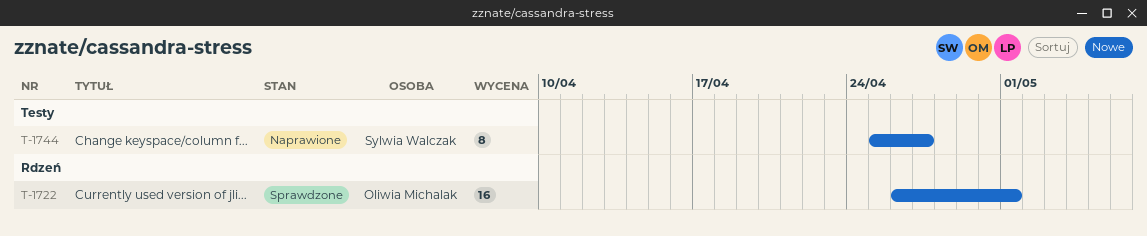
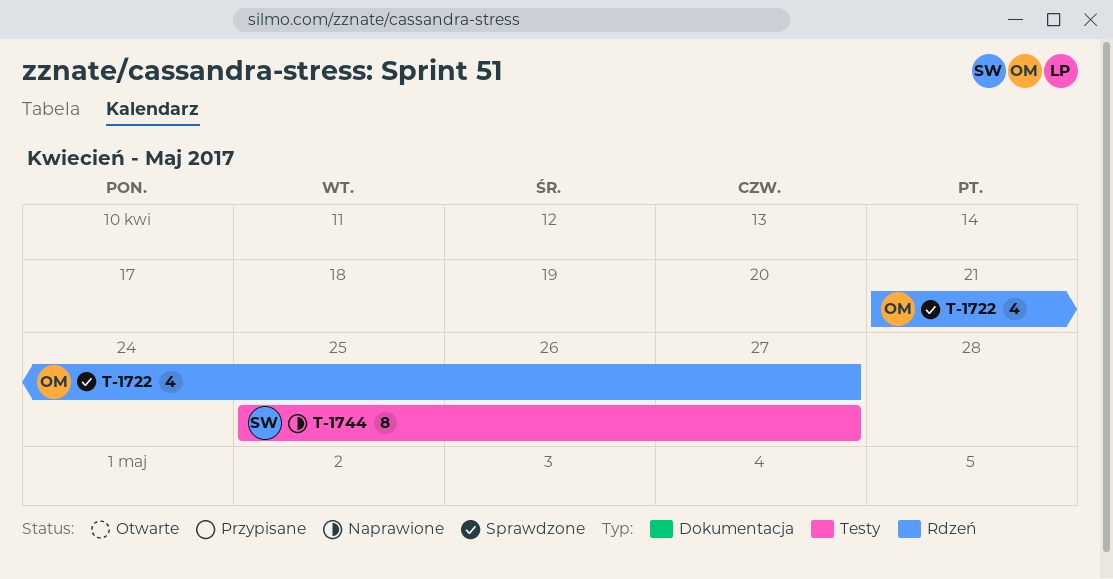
T-1722, estimate: 16 -> 4
T-1722, start: Apr 26 -> Apr 21
T-1722, due: May 1 -> Apr 27

